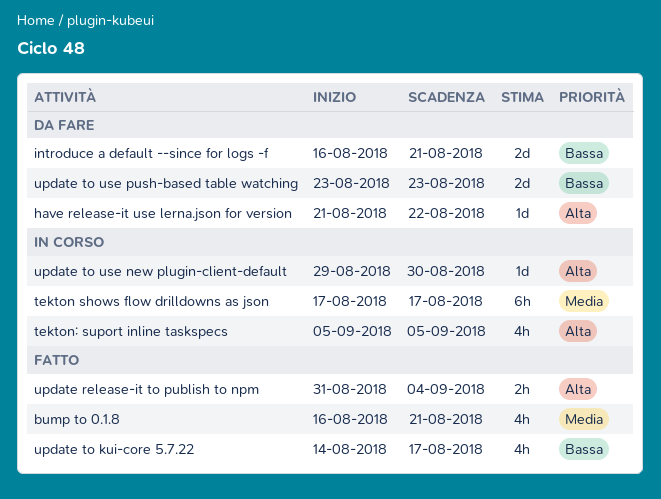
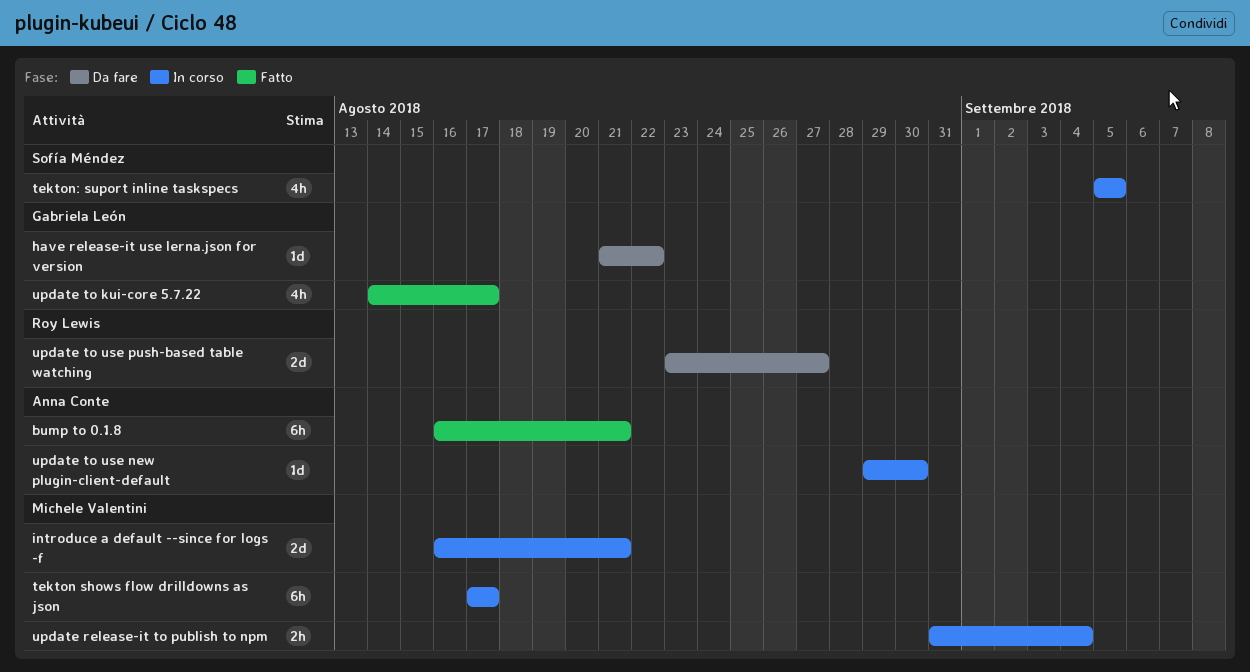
bump to 0.1.8, estimate: 4h -> 6h
introduce a default --since for logs -f, status: Da fare -> In corso
update release-it to publish to npm, status: Fatto -> In corso
update to use push-based table watching, due: Aug 23 -> Aug 27

